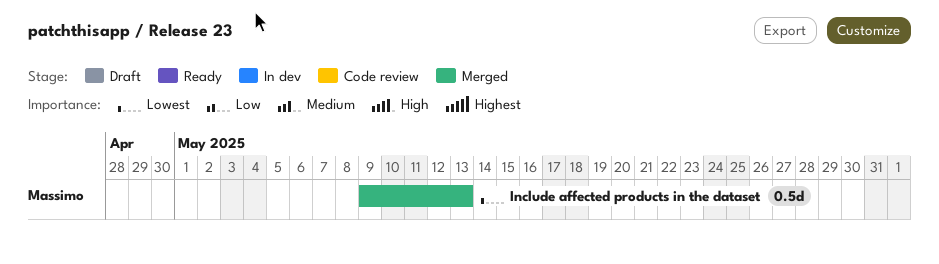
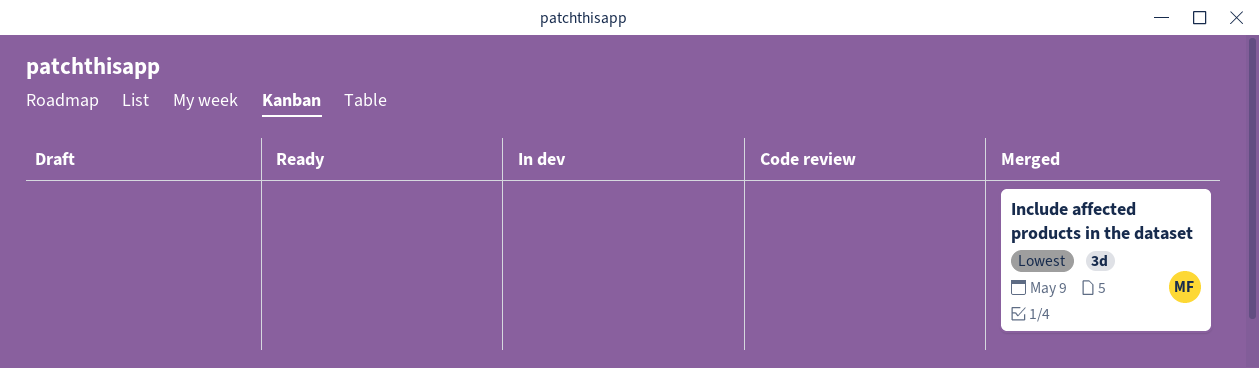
Include affected products in the dataset, estimate: 0.5d -> 3d
Include affected products in the dataset, due: May 13 -> May 9

